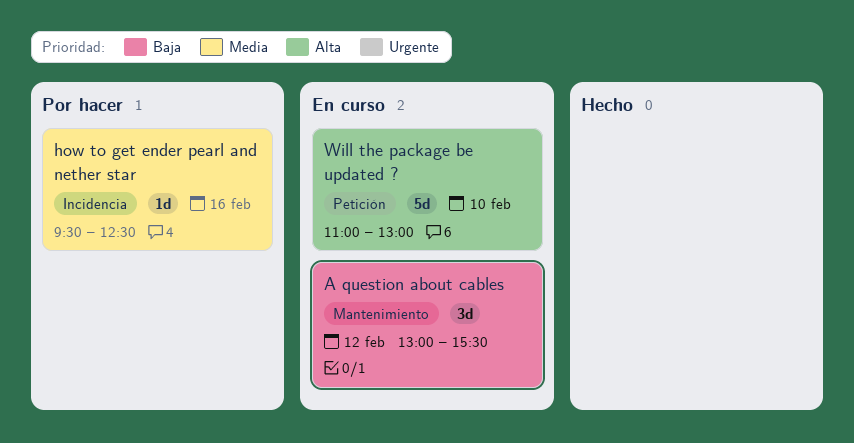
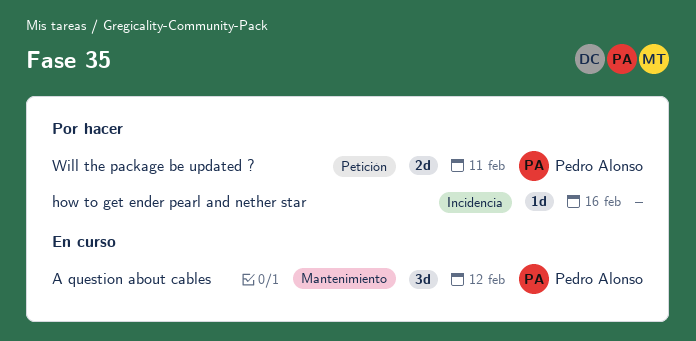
Will the package be updated ?, status: En curso -> Por hacer
Will the package be updated ?, estimate: 5d -> 2d
Will the package be updated ?, day: Feb 10 -> Feb 11

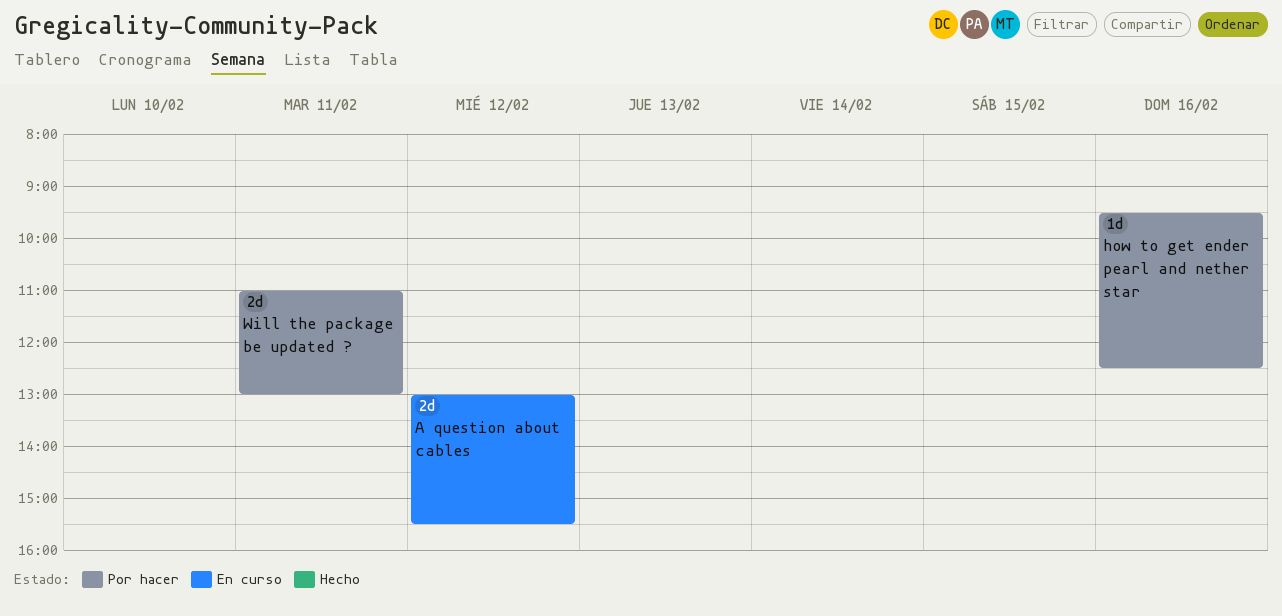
A question about cables, estimate: 3d -> 2d

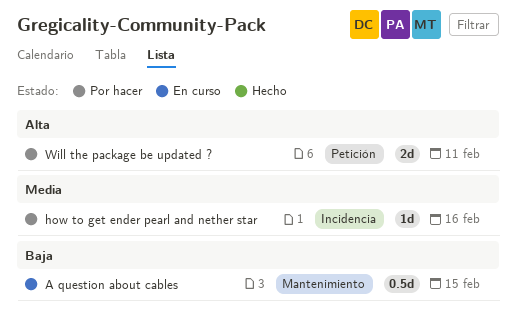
A question about cables, estimate: 2d -> 0.5d
A question about cables, day: Feb 12 -> Feb 15

